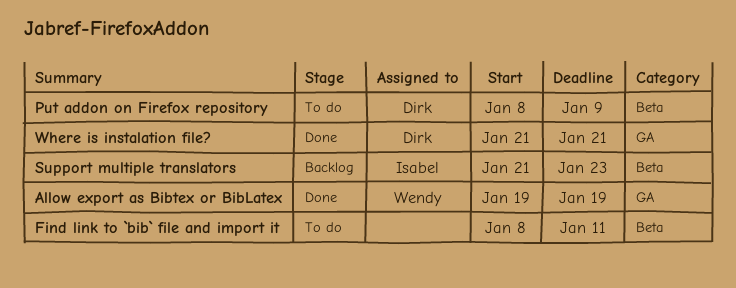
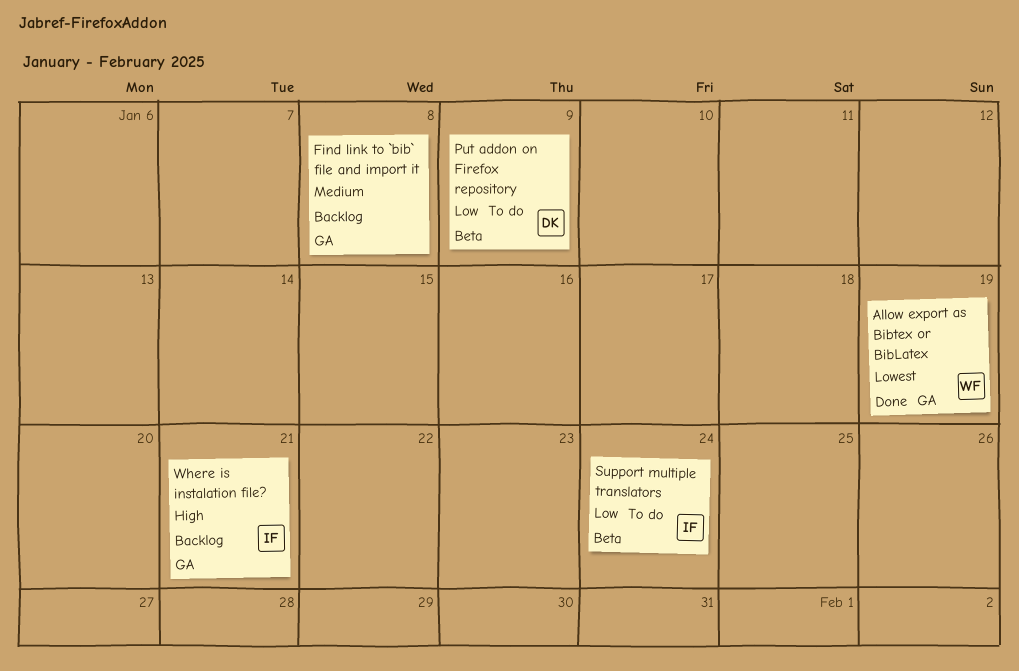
Find link to `bib` file and import it, status: To do -> Backlog
Find link to `bib` file and import it, label: Beta -> GA
Find link to `bib` file and import it, due: Jan 11 -> Jan 8
Support multiple translators, status: Backlog -> To do
Support multiple translators, due: Jan 23 -> Jan 24
Where is instalation file?, status: Done -> Backlog
Where is instalation file?, owner: Dirk -> Isabel

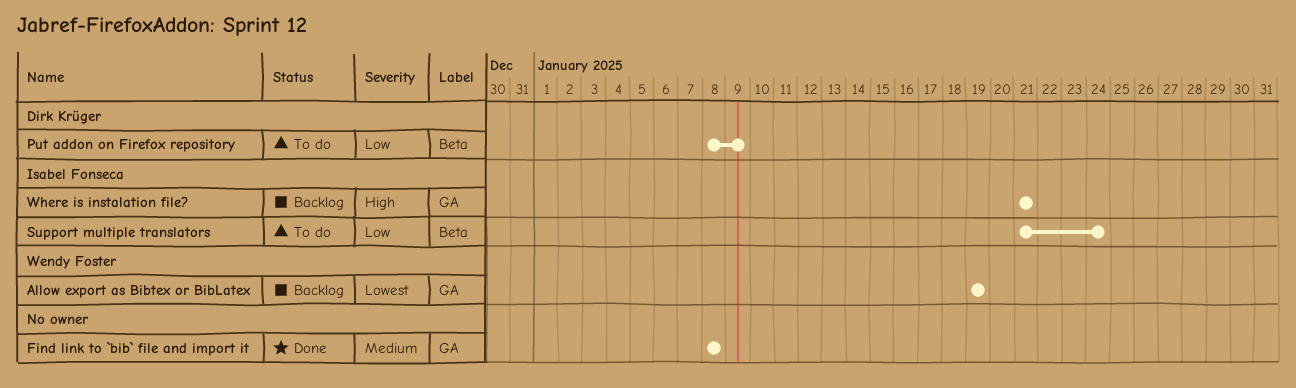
Allow export as Bibtex or BibLatex, status: Done -> Backlog
Find link to `bib` file and import it, status: Backlog -> Done

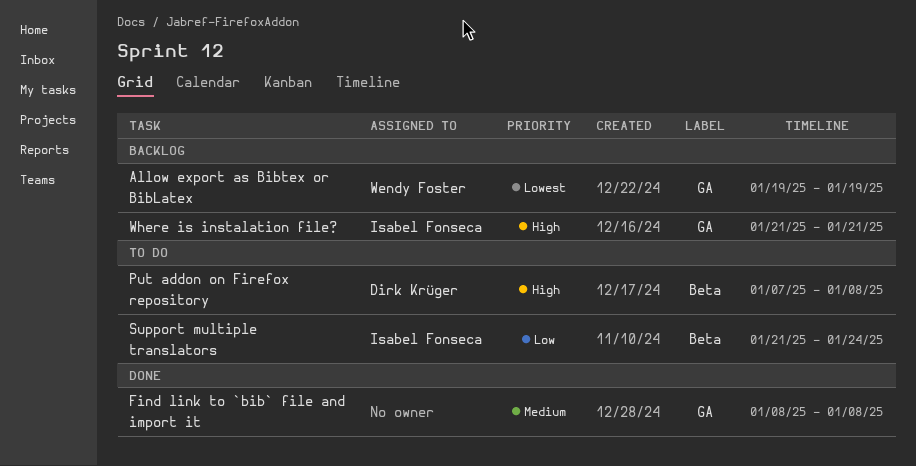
Put addon on Firefox repository, priority: Low -> High
Put addon on Firefox repository, start: Jan 8 -> Jan 7
Put addon on Firefox repository, due: Jan 9 -> Jan 8

